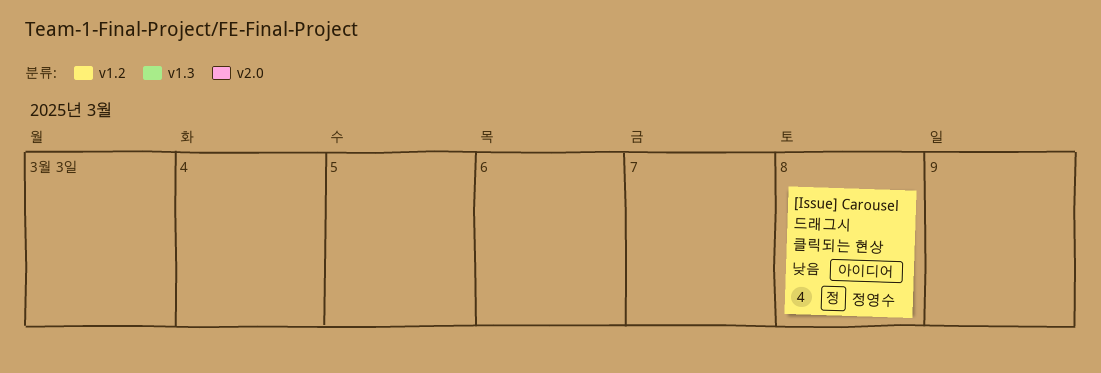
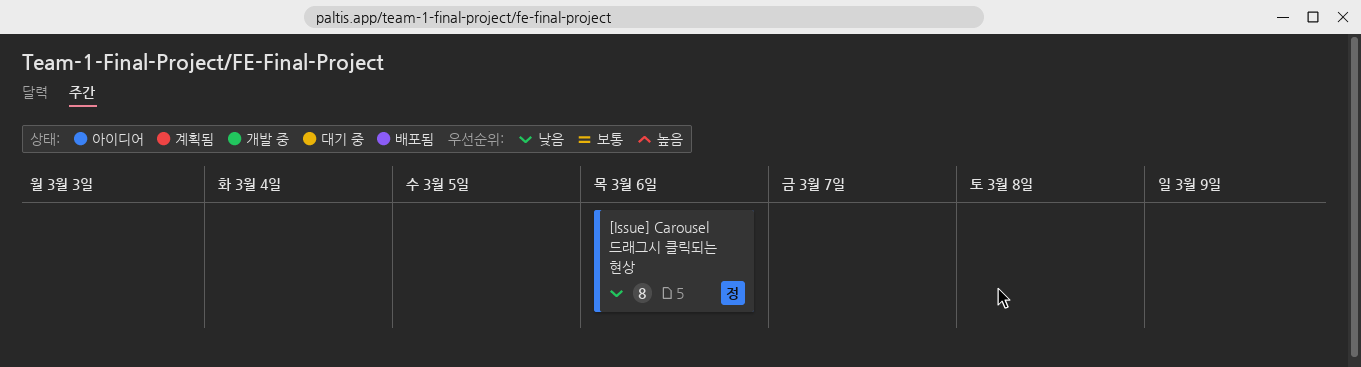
[Issue] Carousel 드래그시 클릭되는 현상, estimate: 4 -> 8
[Issue] Carousel 드래그시 클릭되는 현상, due: Mar 8 -> Mar 6

